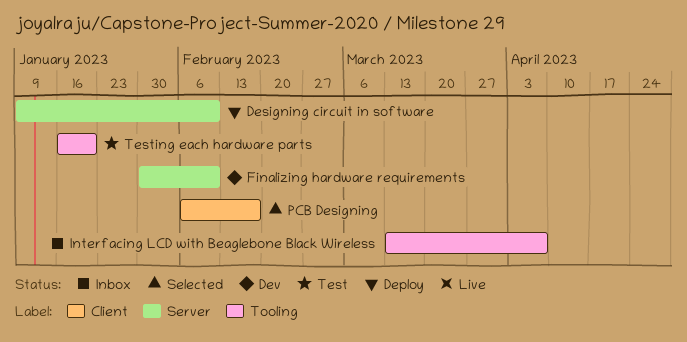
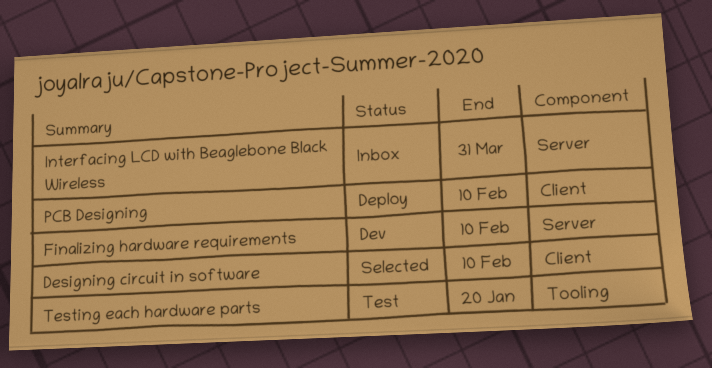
Designing circuit in software, status: Deploy -> Selected
Designing circuit in software, label: Server -> Client
Interfacing LCD with Beaglebone Black Wireless, label: Tooling -> Server
Interfacing LCD with Beaglebone Black Wireless, due: Apr 7 -> Mar 31
PCB Designing, status: Selected -> Deploy
PCB Designing, due: Feb 17 -> Feb 10

